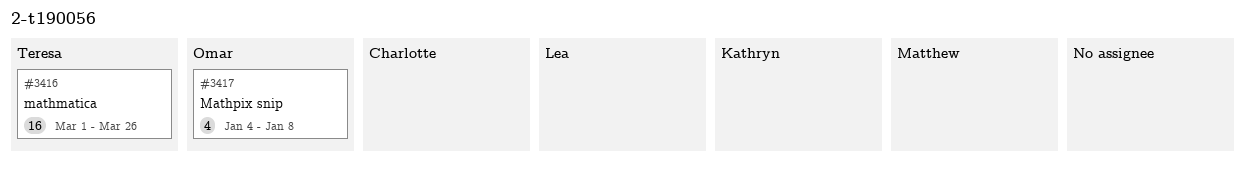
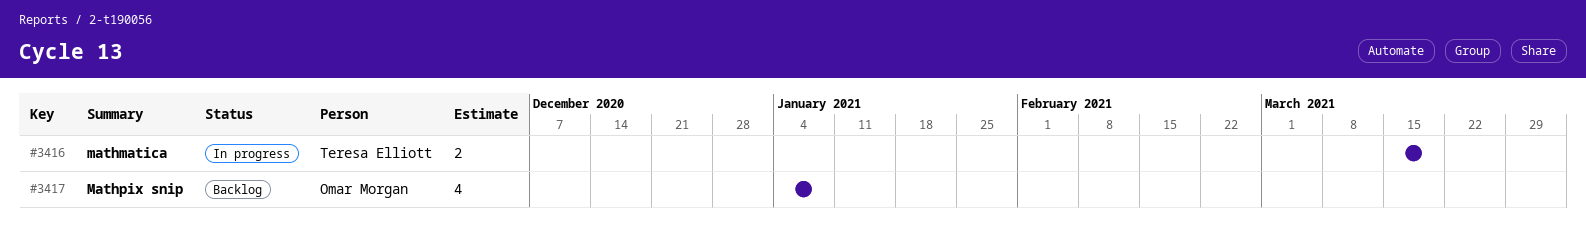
#3416, estimate: 16 -> 2
#3416, start: Mar 1 -> Mar 15
#3416, due: Mar 26 -> Mar 19

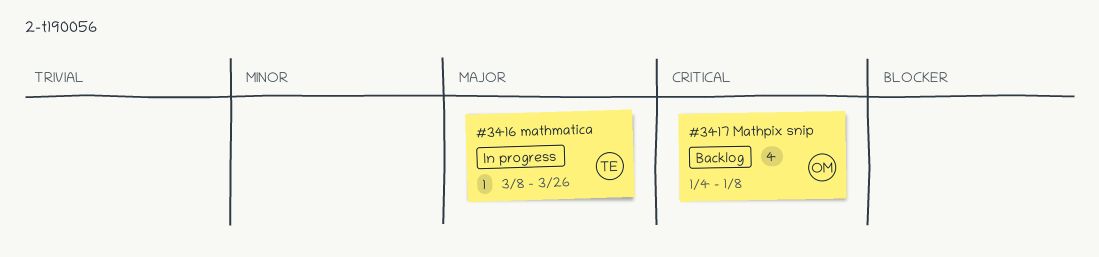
#3416, estimate: 2 -> 1
#3416, start: Mar 15 -> Mar 8
#3416, due: Mar 19 -> Mar 26

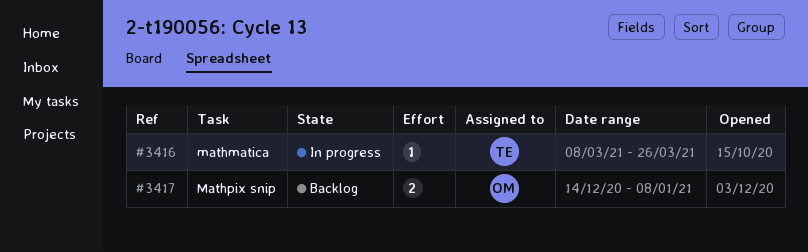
#3417, estimate: 4 -> 2
#3417, start: Jan 4 -> Dec 14

